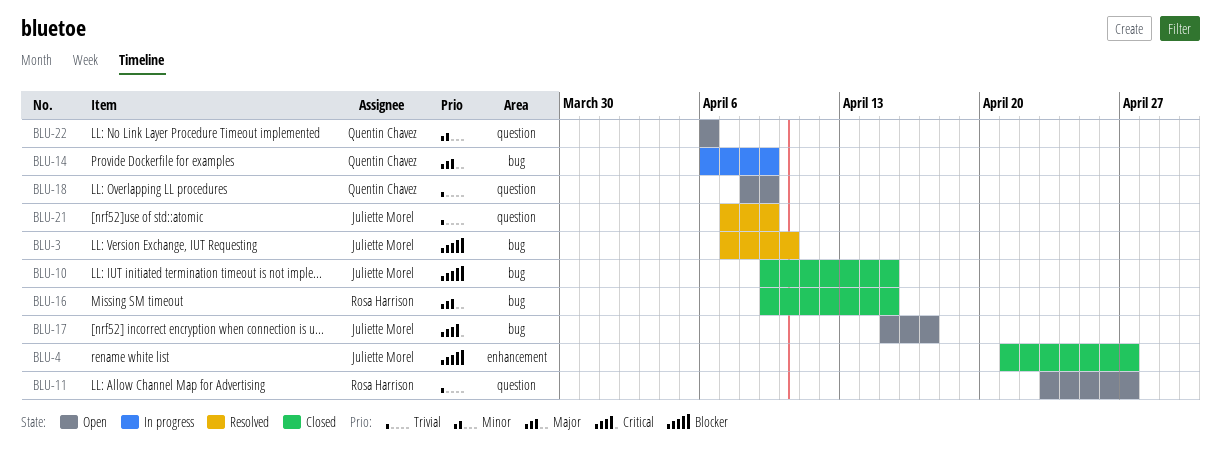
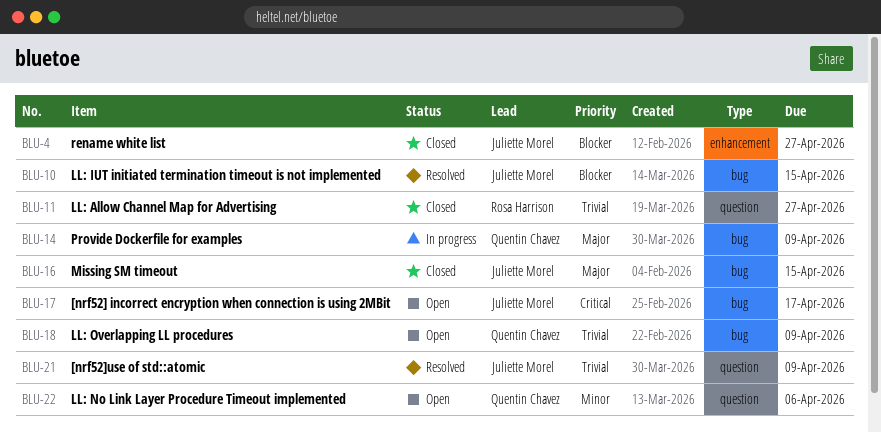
BLU-3: present -> none
BLU-10, status: Closed -> Resolved
BLU-11, status: Open -> Closed
BLU-16, owner: Rosa Harrison -> Juliette Morel
BLU-18, label: question -> bug

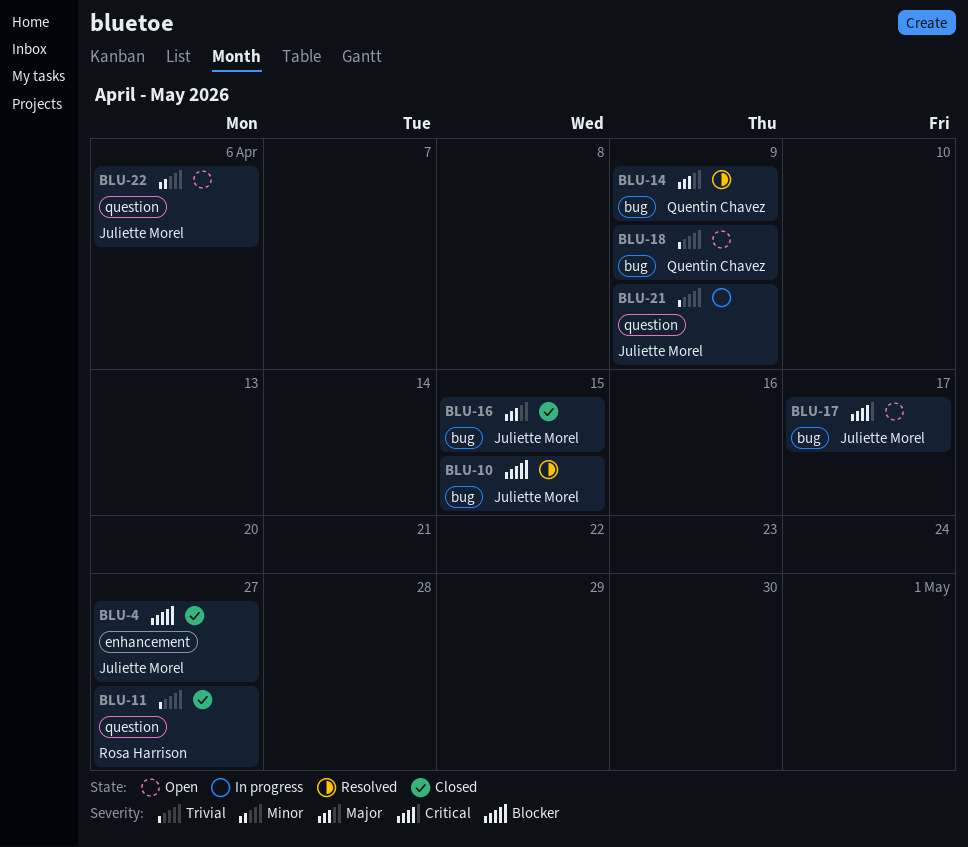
BLU-14, status: In progress -> Resolved
BLU-21, status: Resolved -> In progress
BLU-22, owner: Quentin Chavez -> Juliette Morel

